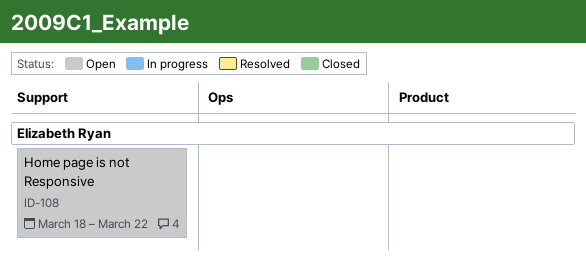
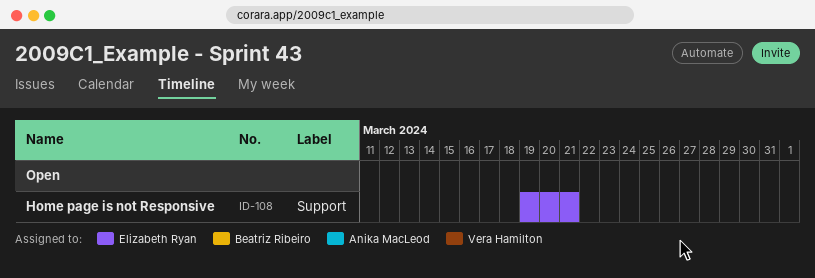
ID-108, start: Mar 18 -> Mar 19
ID-108, due: Mar 22 -> Mar 21

